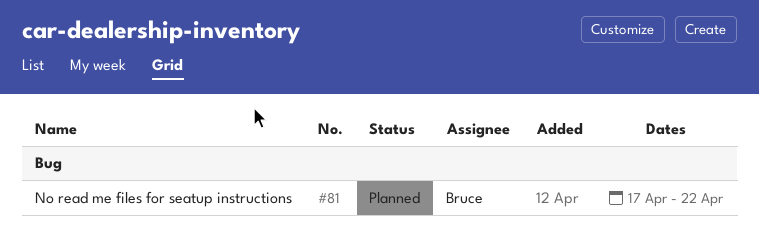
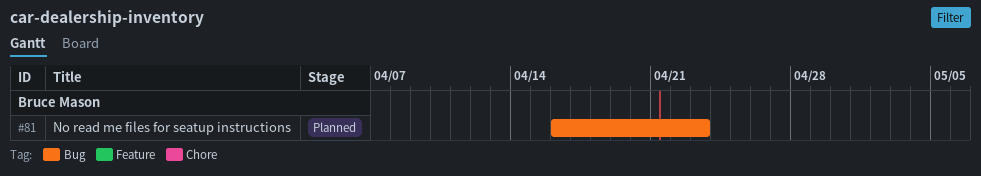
#81, start: Apr 17 -> Apr 16
#81, due: Apr 22 -> Apr 23

